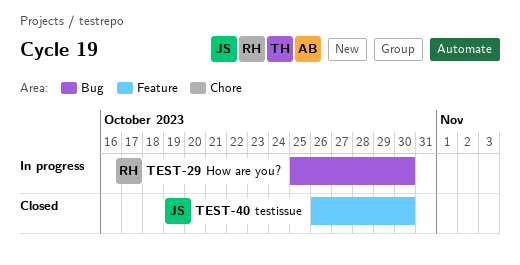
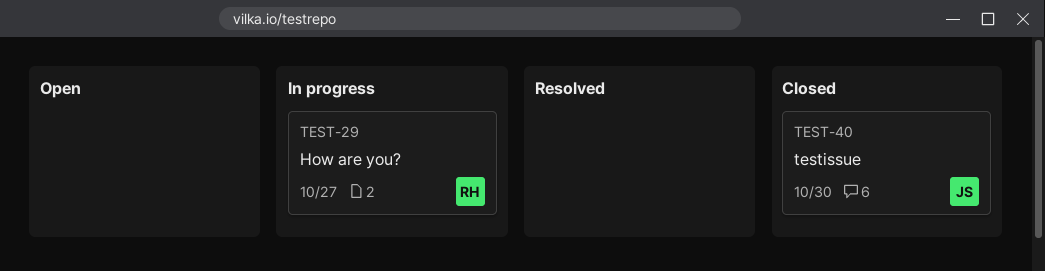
TEST-29, due: Oct 30 -> Oct 27

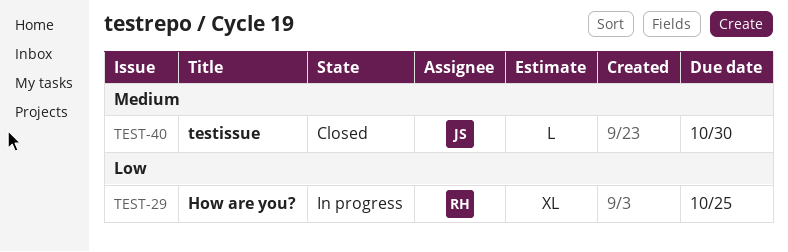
TEST-29, due: Oct 27 -> Oct 25

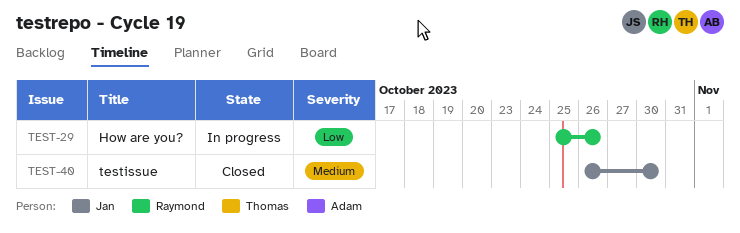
TEST-29, due: Oct 25 -> Oct 26

